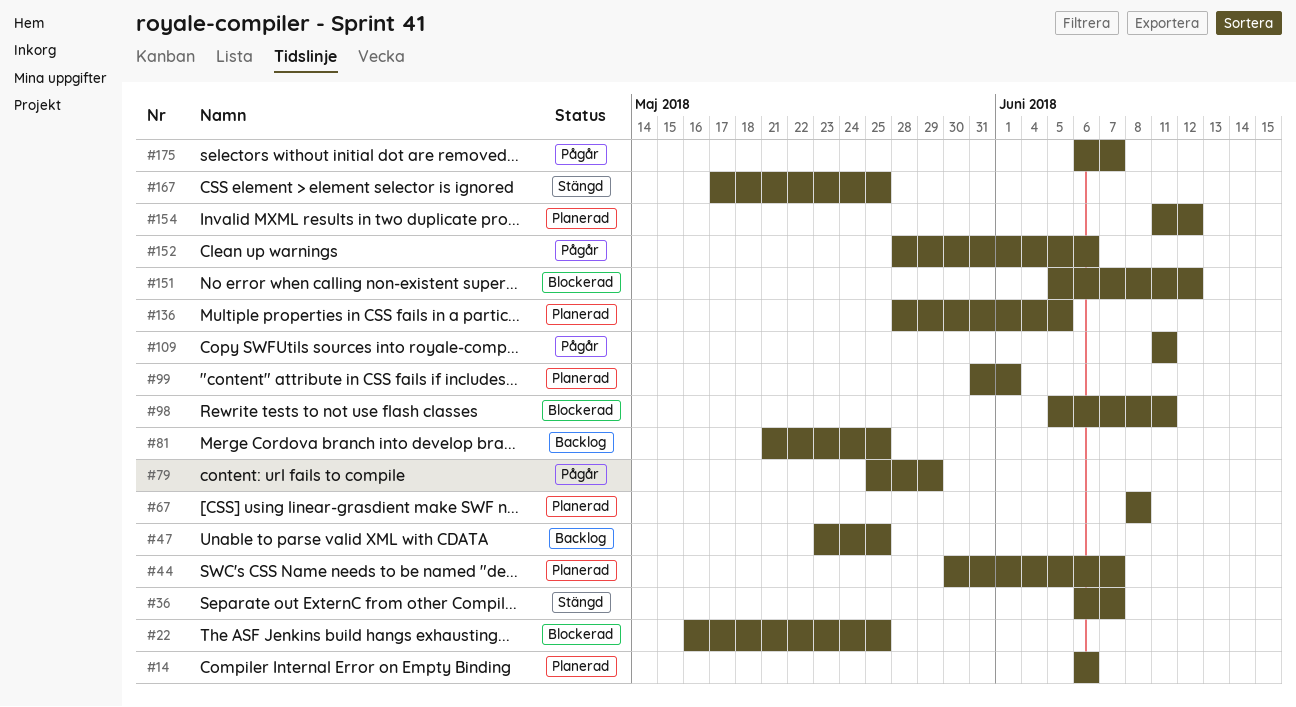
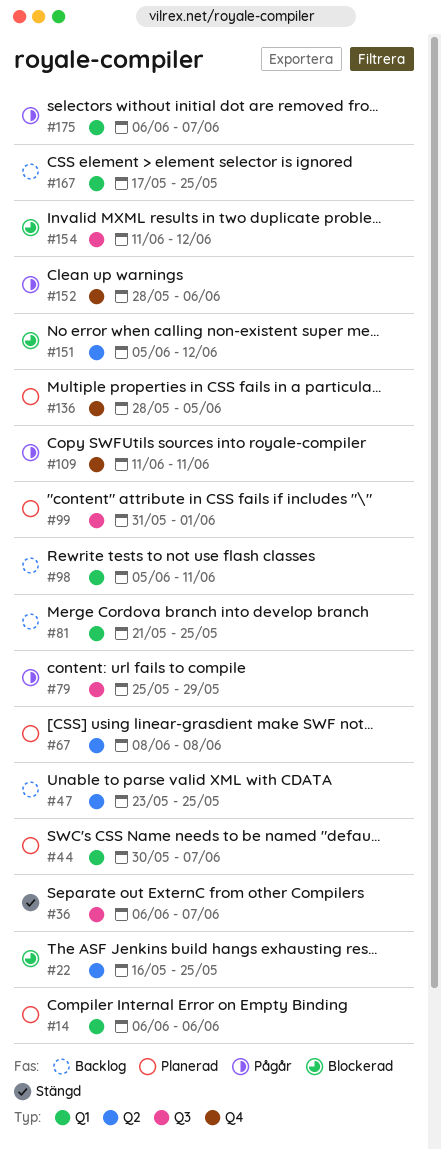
#98, status: Blockerad -> Backlog
#154, status: Planerad -> Blockerad
#167, status: Stängd -> Backlog

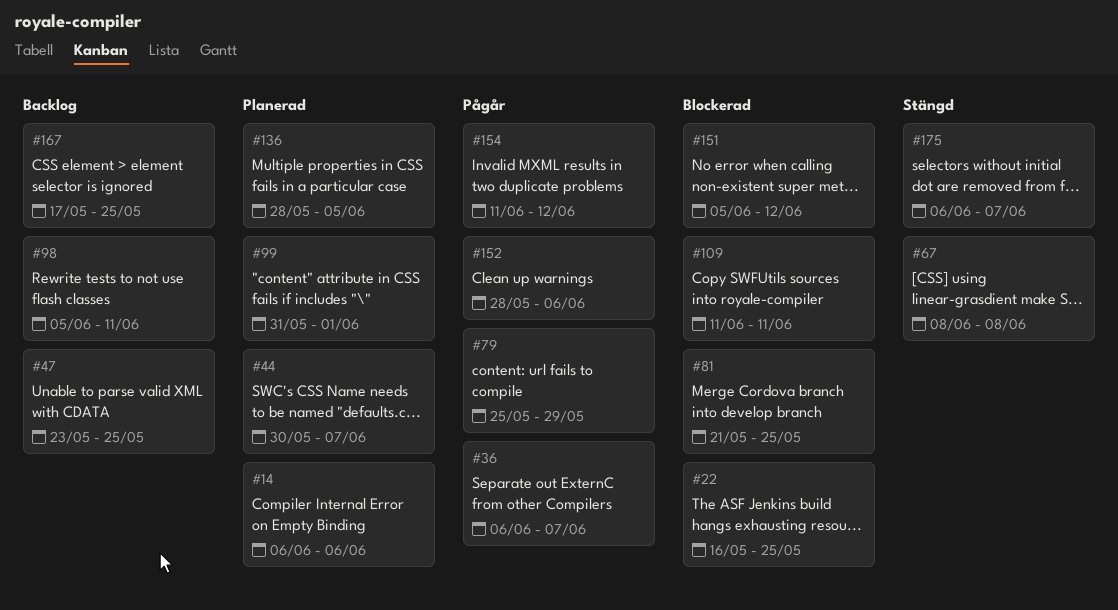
#36, status: Stängd -> Pågår
#67, status: Planerad -> Stängd
#81, status: Backlog -> Blockerad
#109, status: Pågår -> Blockerad
#154, status: Blockerad -> Pågår
#175, status: Pågår -> Stängd

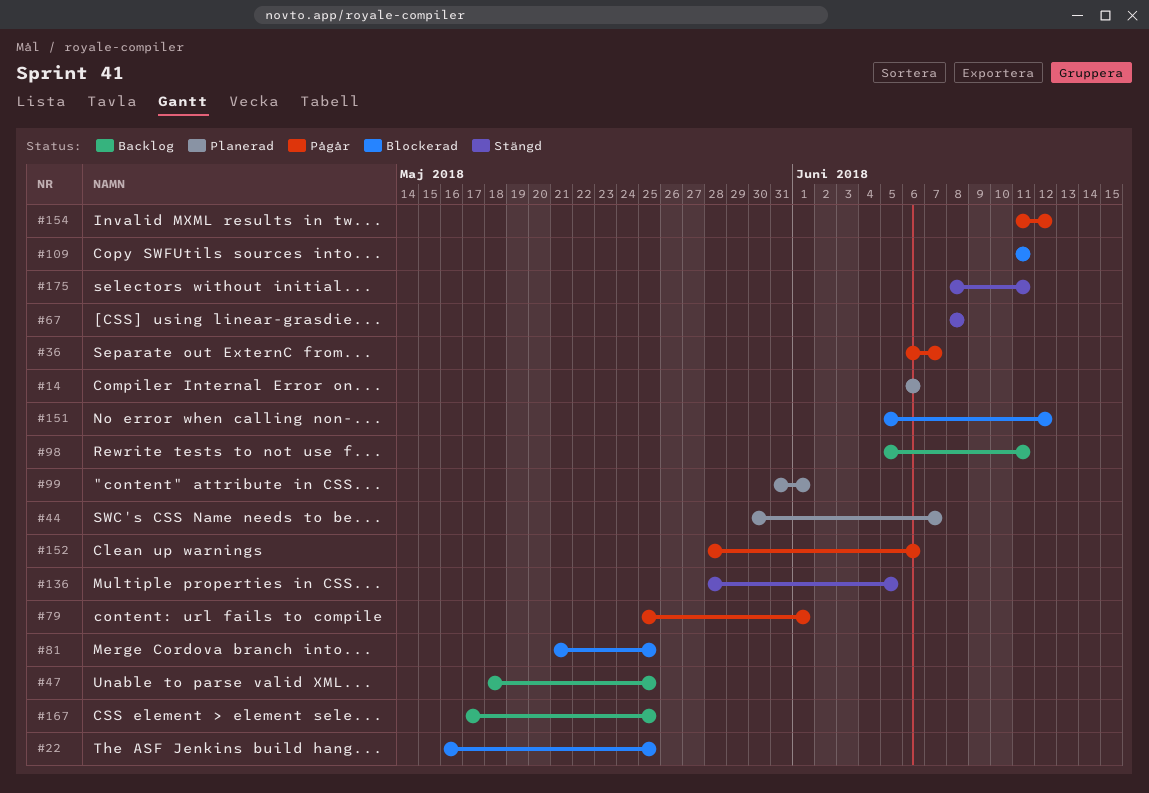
#47, start: May 23 -> May 18
#79, due: May 29 -> Jun 1
#136, status: Planerad -> Stängd
#175, start: Jun 6 -> Jun 8
#175, due: Jun 7 -> Jun 11

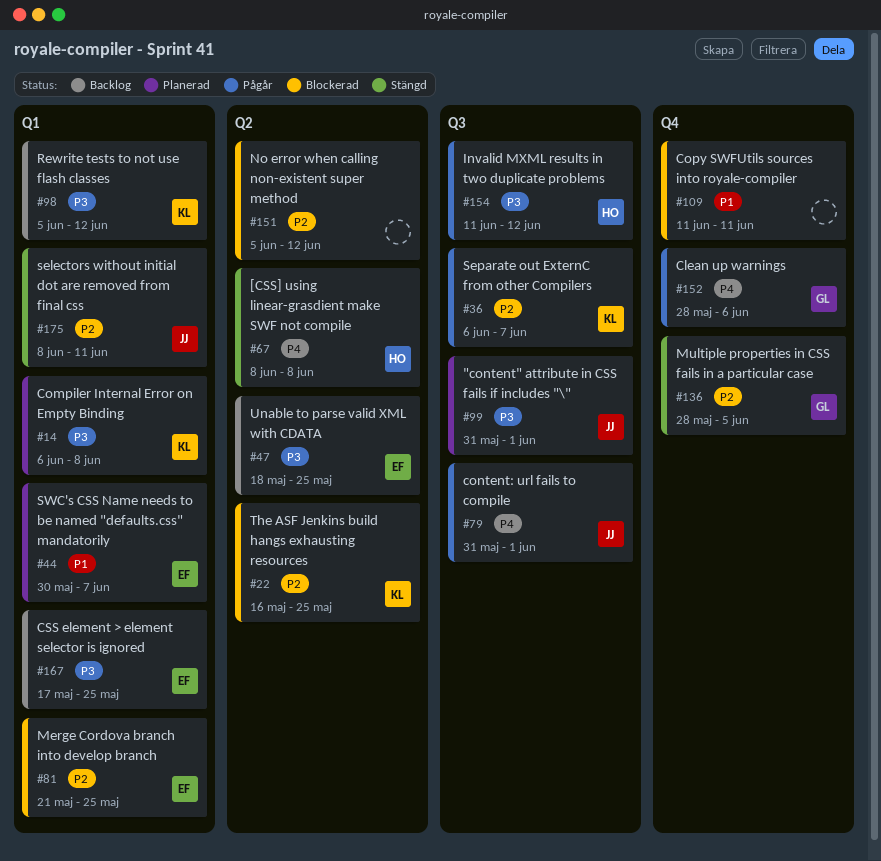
#14, due: Jun 6 -> Jun 8
#79, start: May 25 -> May 31
#98, due: Jun 11 -> Jun 12

